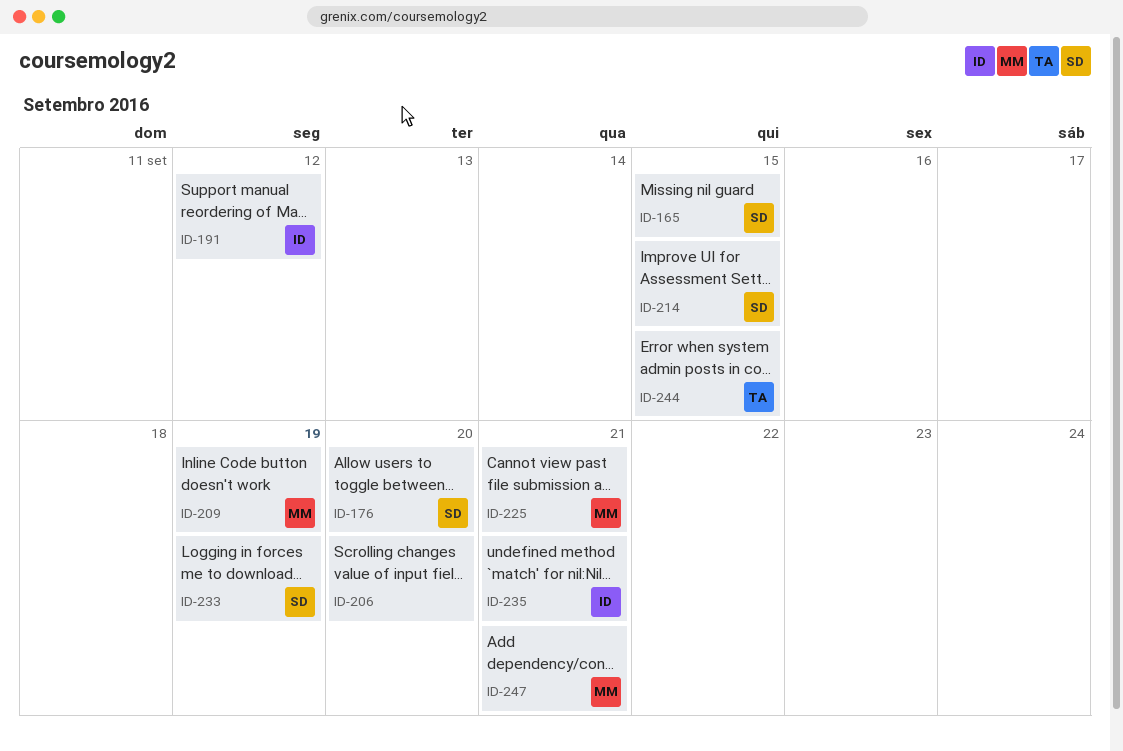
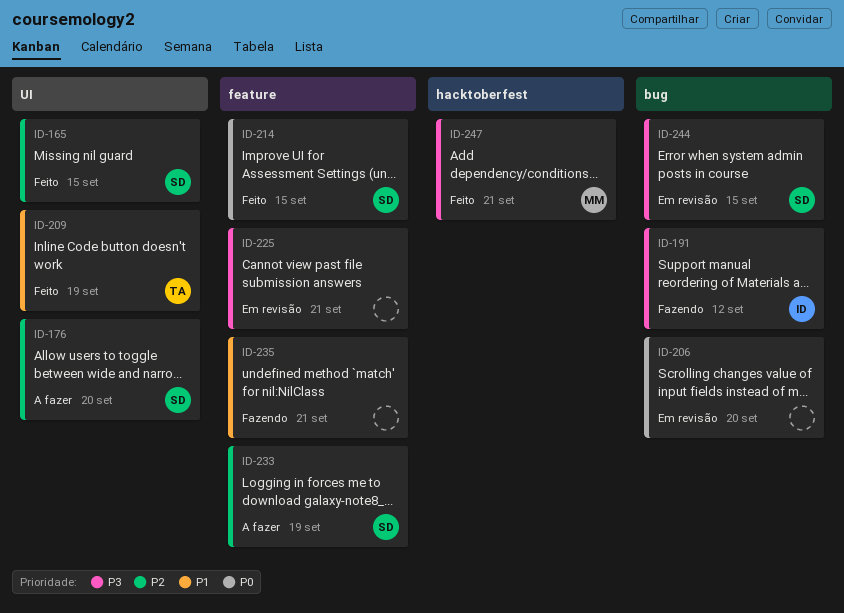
ID-209, owner: MM -> TA
ID-225, owner: MM -> none
ID-235, owner: ID -> none
ID-244, owner: TA -> SD

